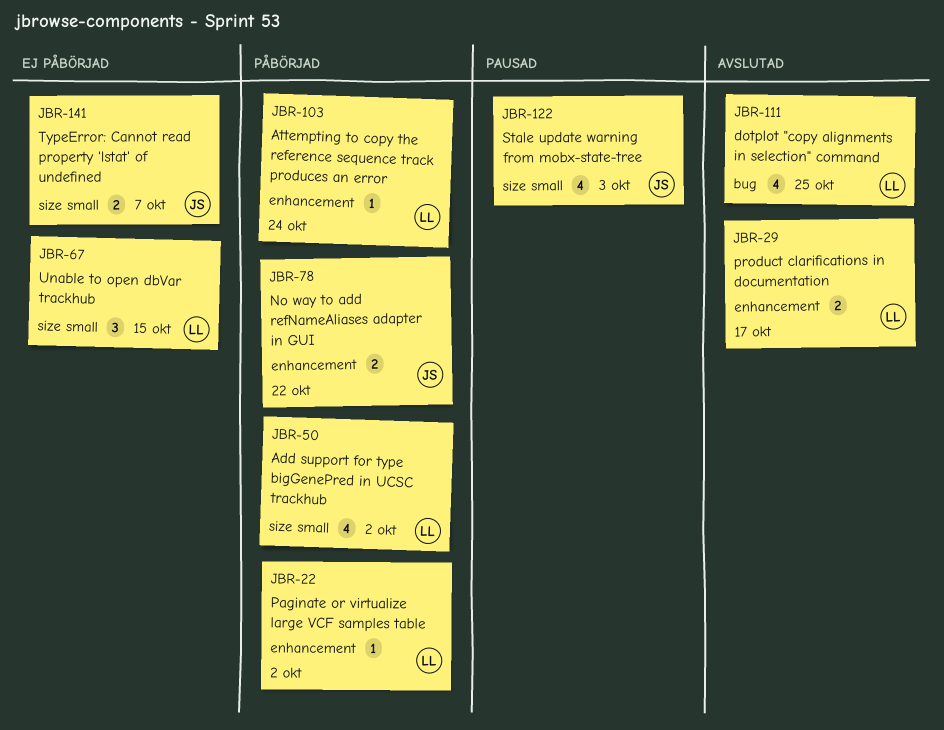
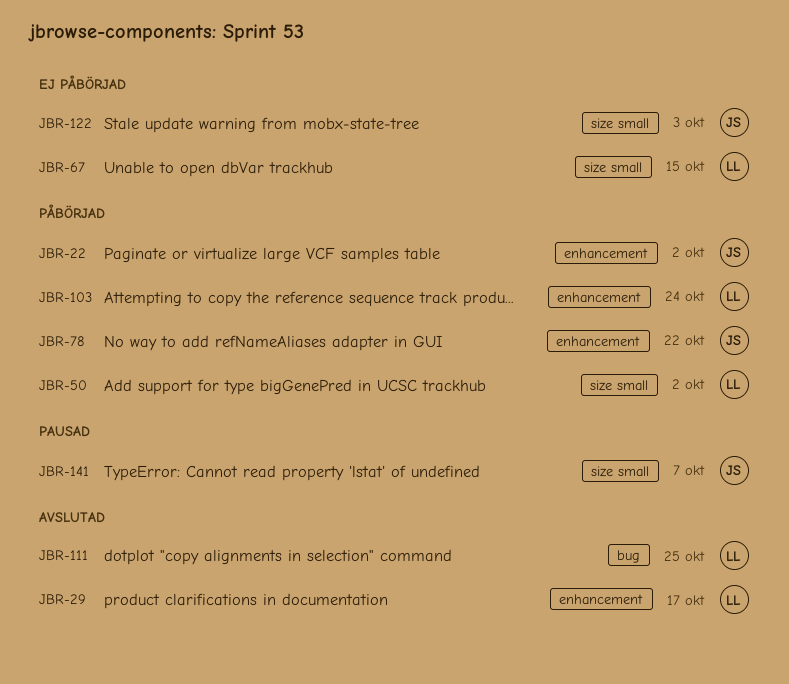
JBR-22, owner: LL -> JS
JBR-122, status: Pausad -> Ej påbörjad
JBR-141, status: Ej påbörjad -> Pausad

